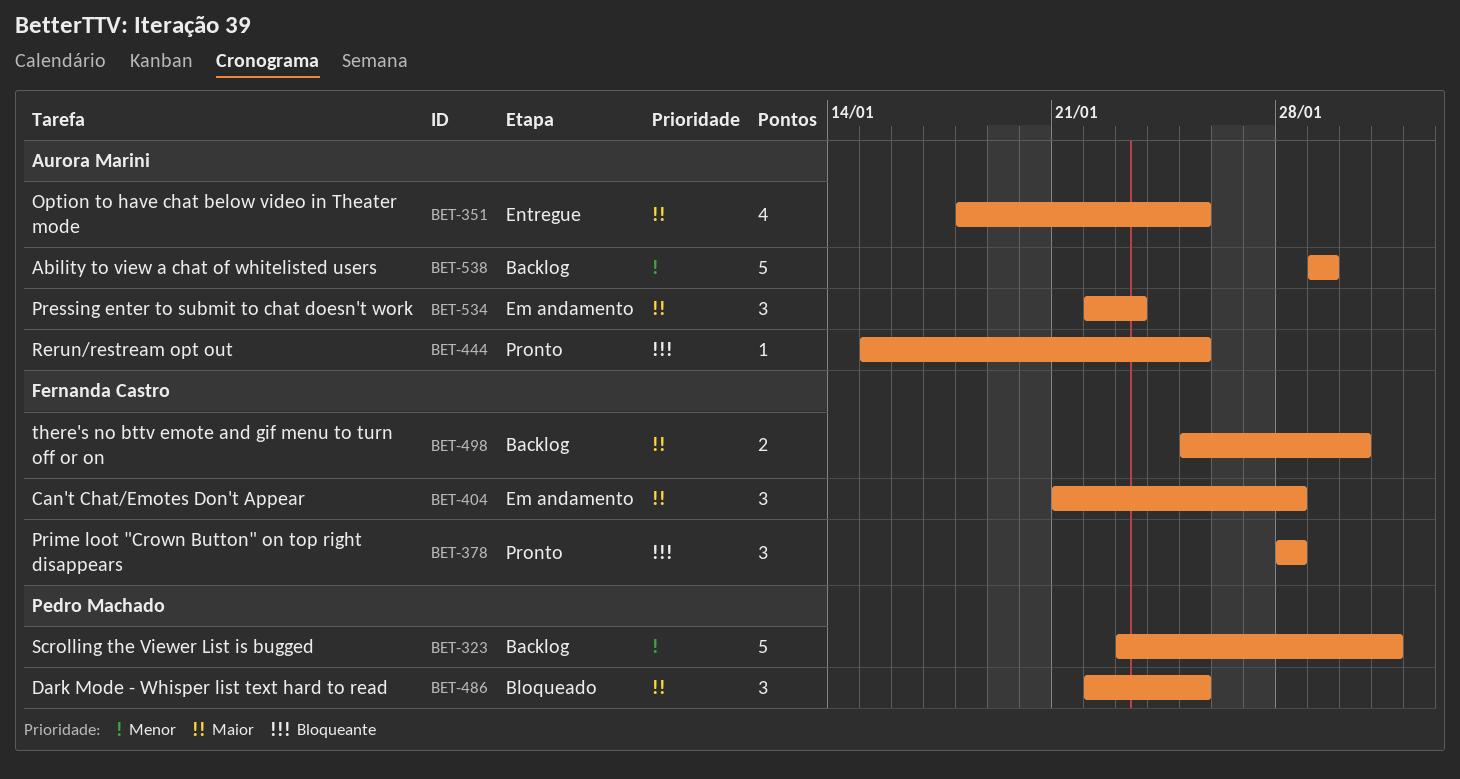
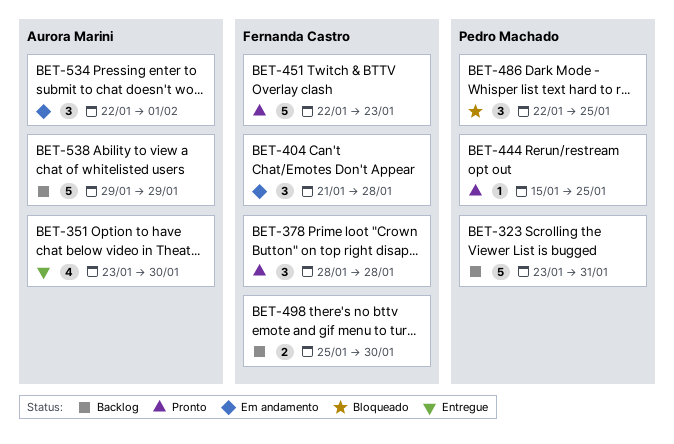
BET-351, start: Jan 18 -> Jan 23
BET-351, due: Jan 25 -> Jan 30
BET-444, owner: Aurora Marini -> Pedro Machado
BET-451: none -> present
BET-534, due: Jan 23 -> Feb 1

